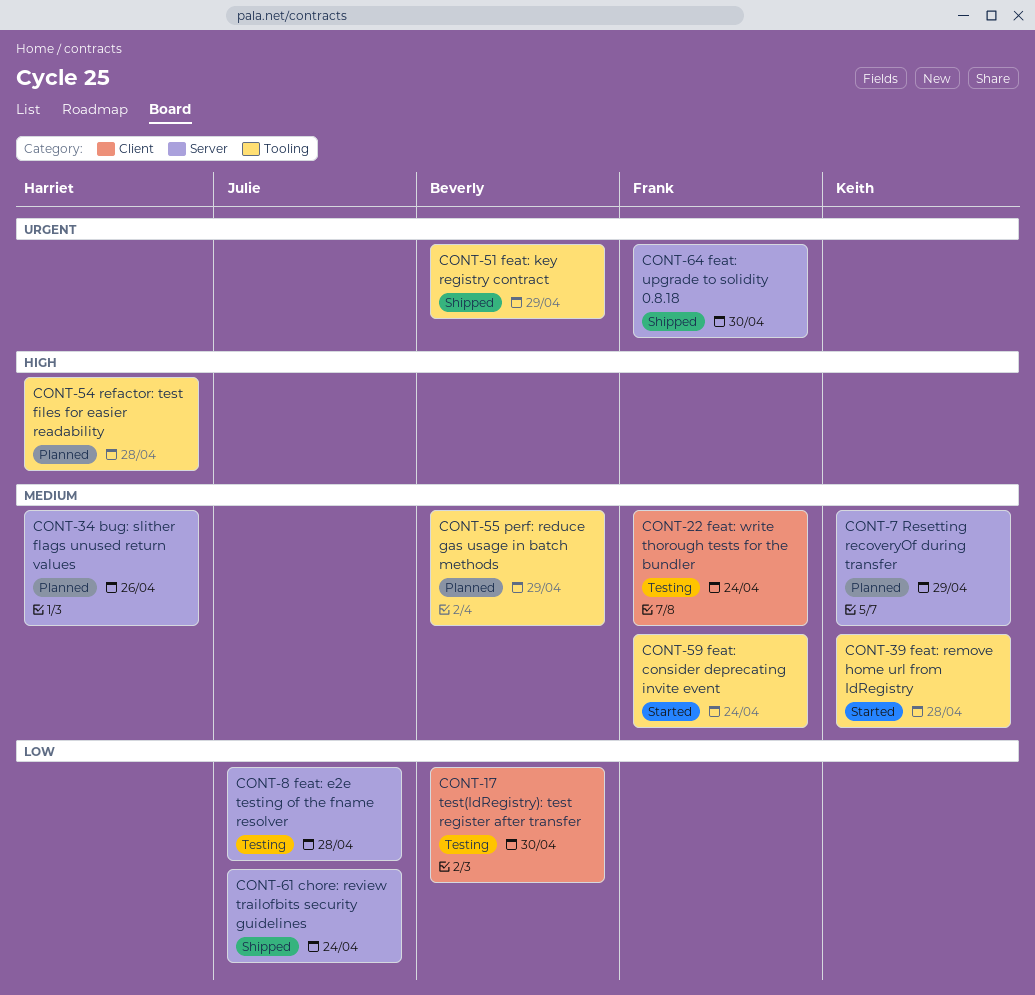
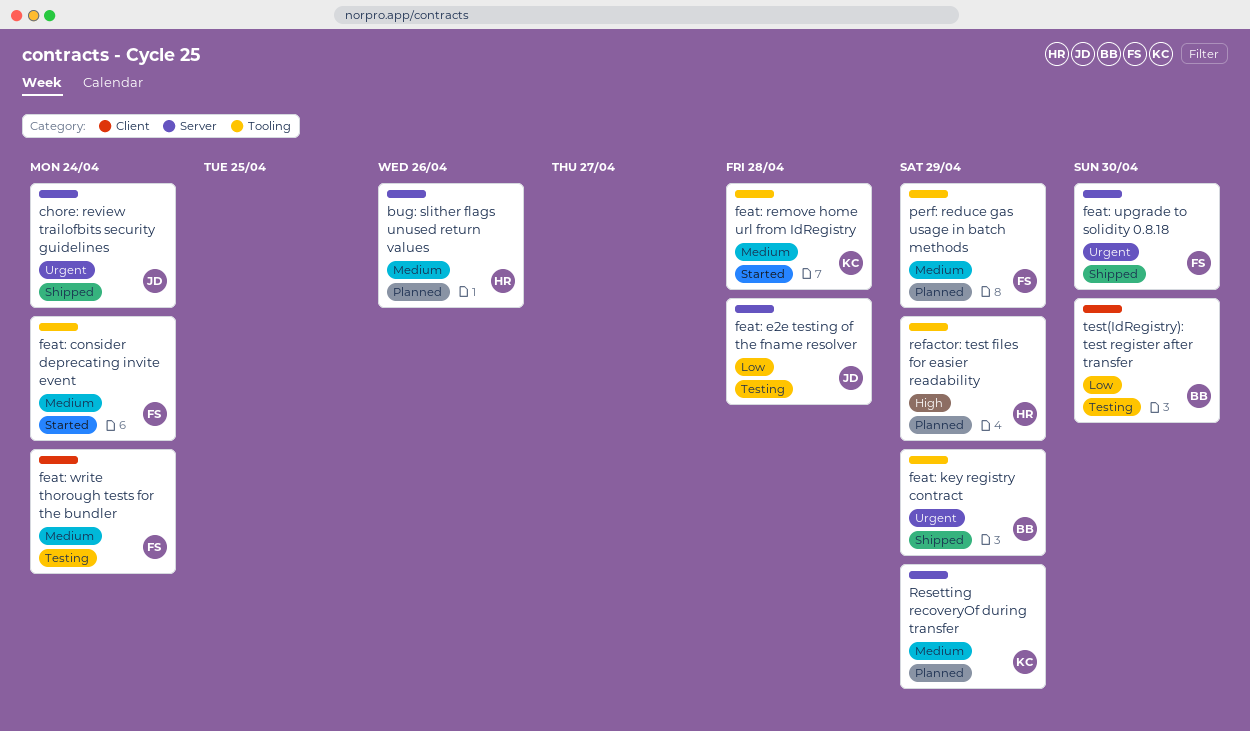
chore: review trailofbits security guidelines, priority: Low -> Urgent
perf: reduce gas usage in batch methods, owner: Beverly -> Frank
refactor: test files for easier readability, due: Apr 28 -> Apr 29

